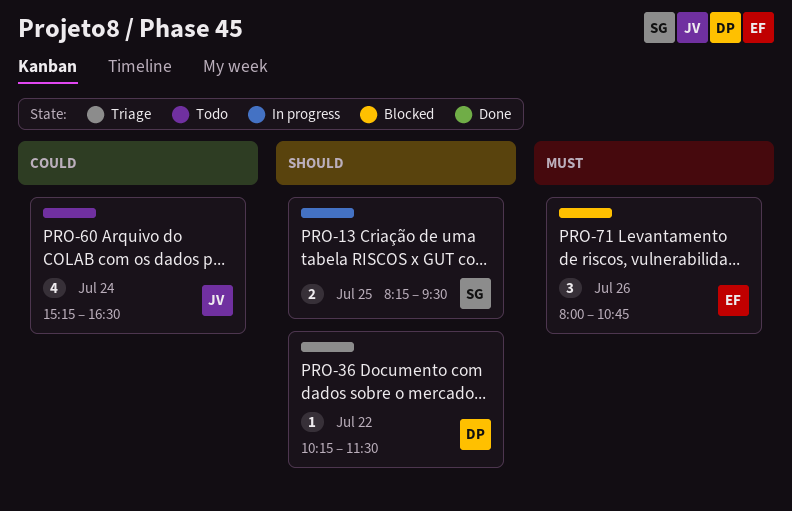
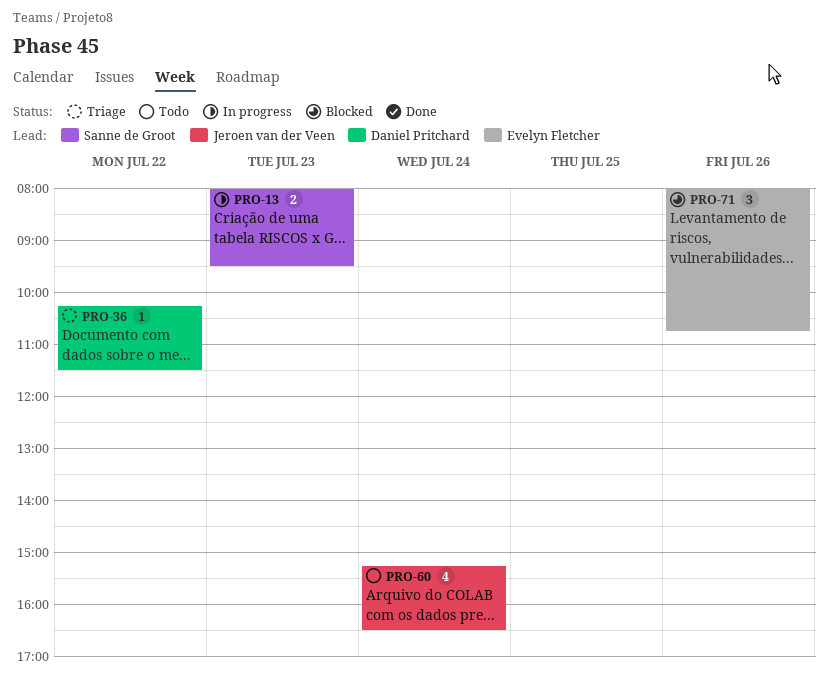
PRO-13, day: Jul 25 -> Jul 23
PRO-13, begins: 08:15 -> 08:00

